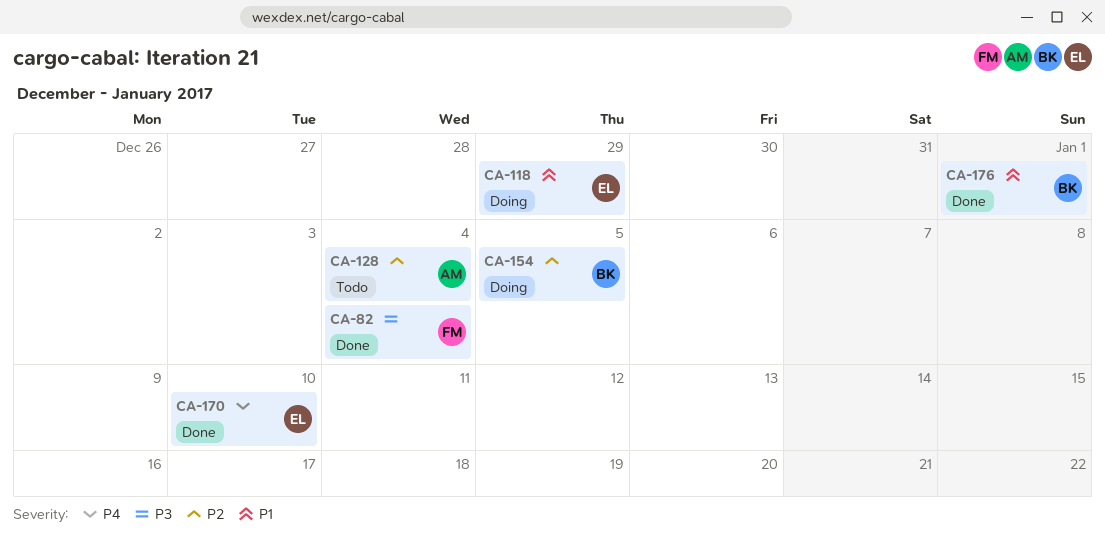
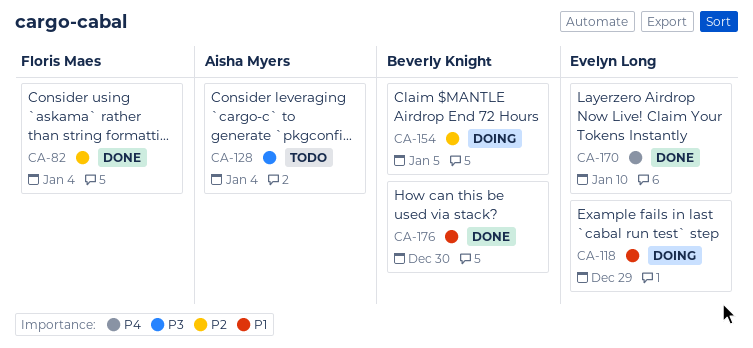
CA-82, priority: P3 -> P2
CA-128, priority: P2 -> P3
CA-176, due: Jan 1 -> Dec 30

